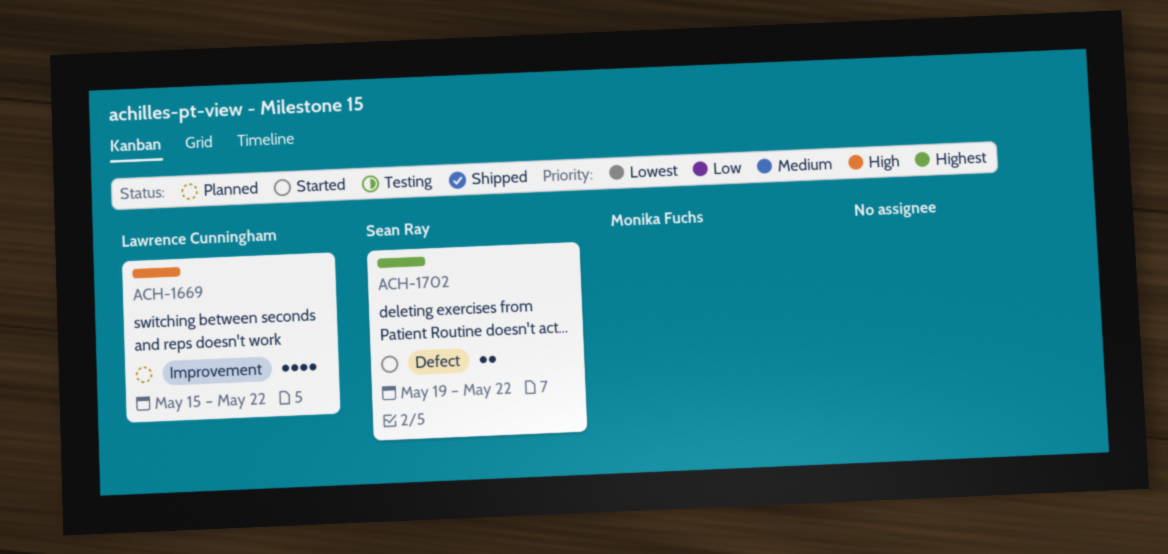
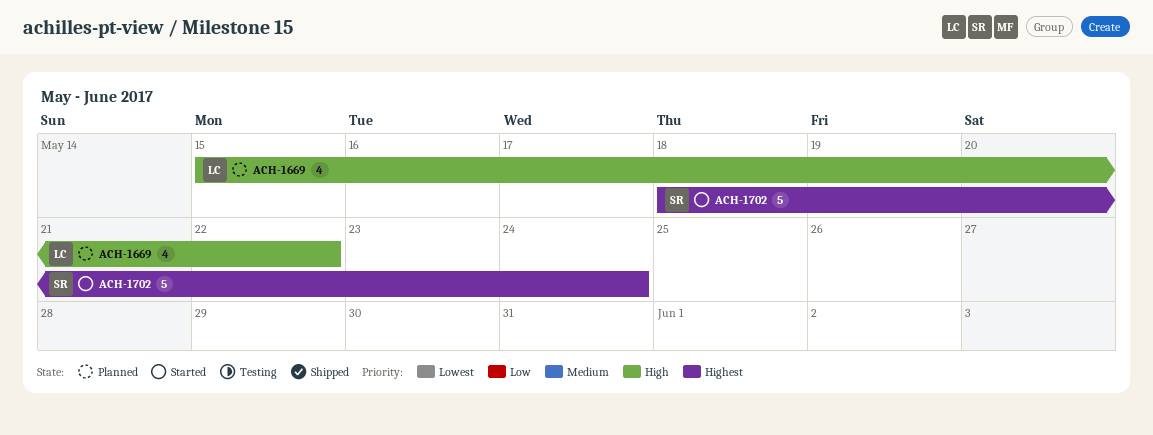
ACH-1702, estimate: 2 -> 5
ACH-1702, start: May 19 -> May 18
ACH-1702, due: May 22 -> May 24

